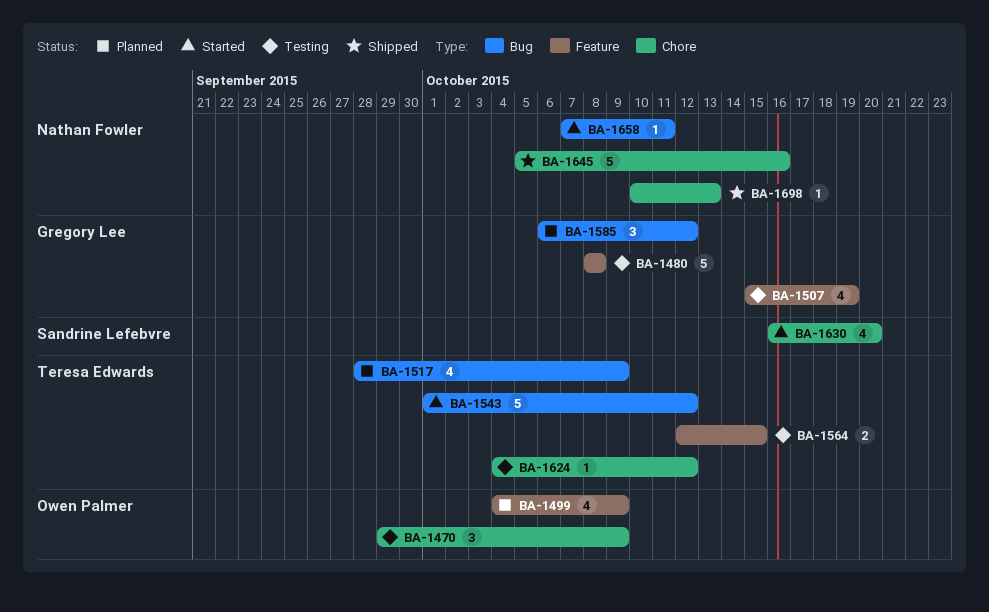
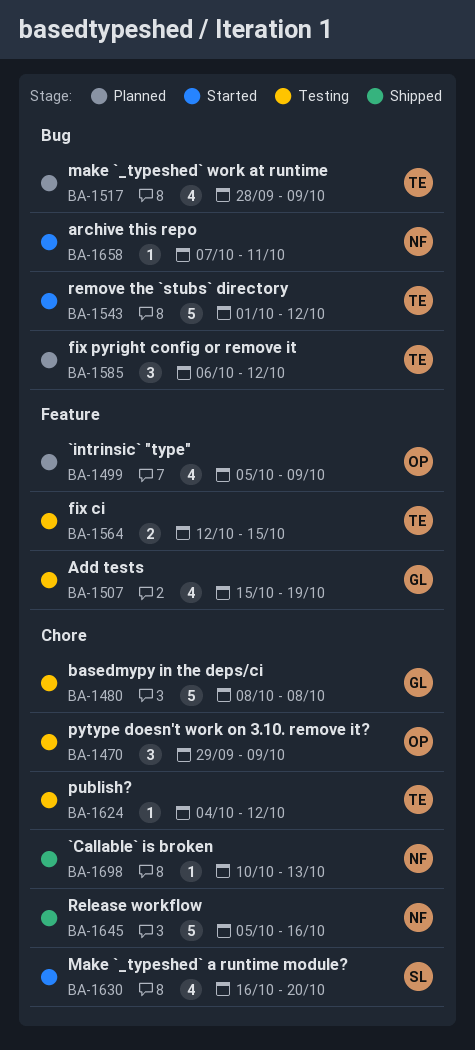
BA-1480, label: Feature -> Chore
BA-1499, start: Oct 4 -> Oct 5
BA-1585, owner: Gregory Lee -> Teresa Edwards

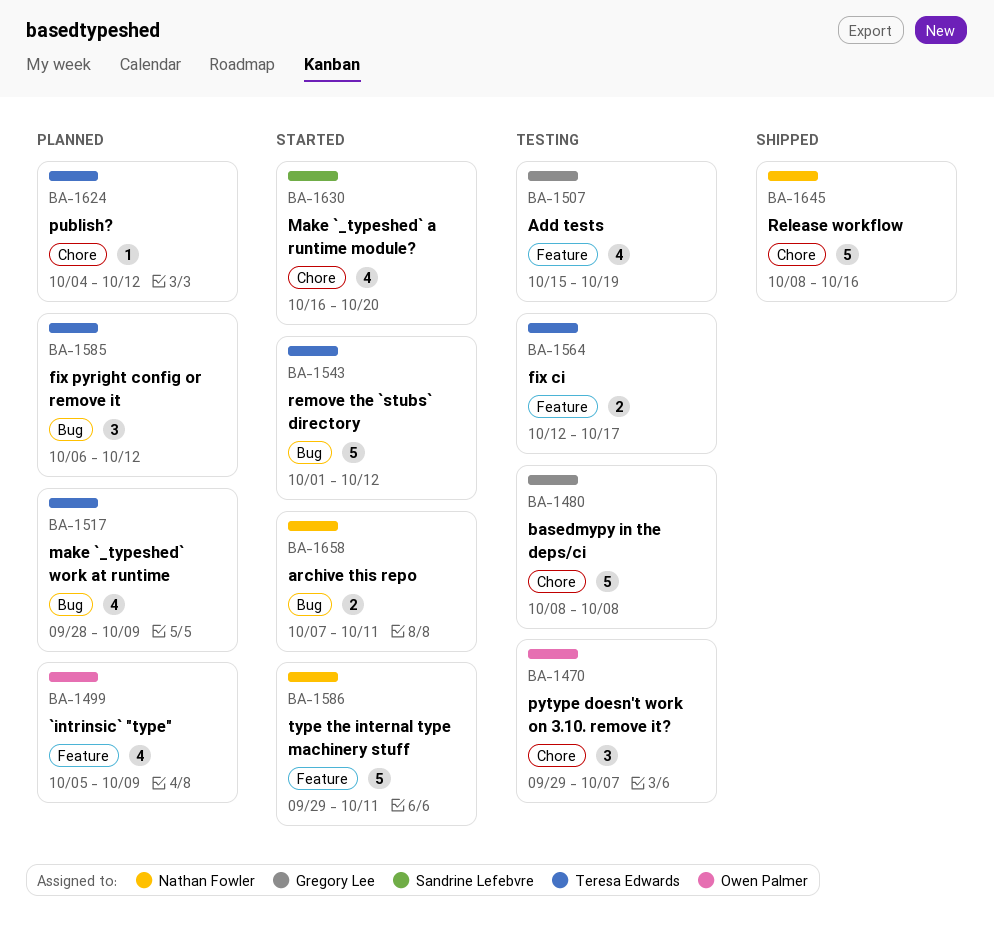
BA-1470, due: Oct 9 -> Oct 7
BA-1564, due: Oct 15 -> Oct 17
BA-1586: none -> present
BA-1624, status: Testing -> Planned
BA-1645, start: Oct 5 -> Oct 8
BA-1658, estimate: 1 -> 2
BA-1698: present -> none

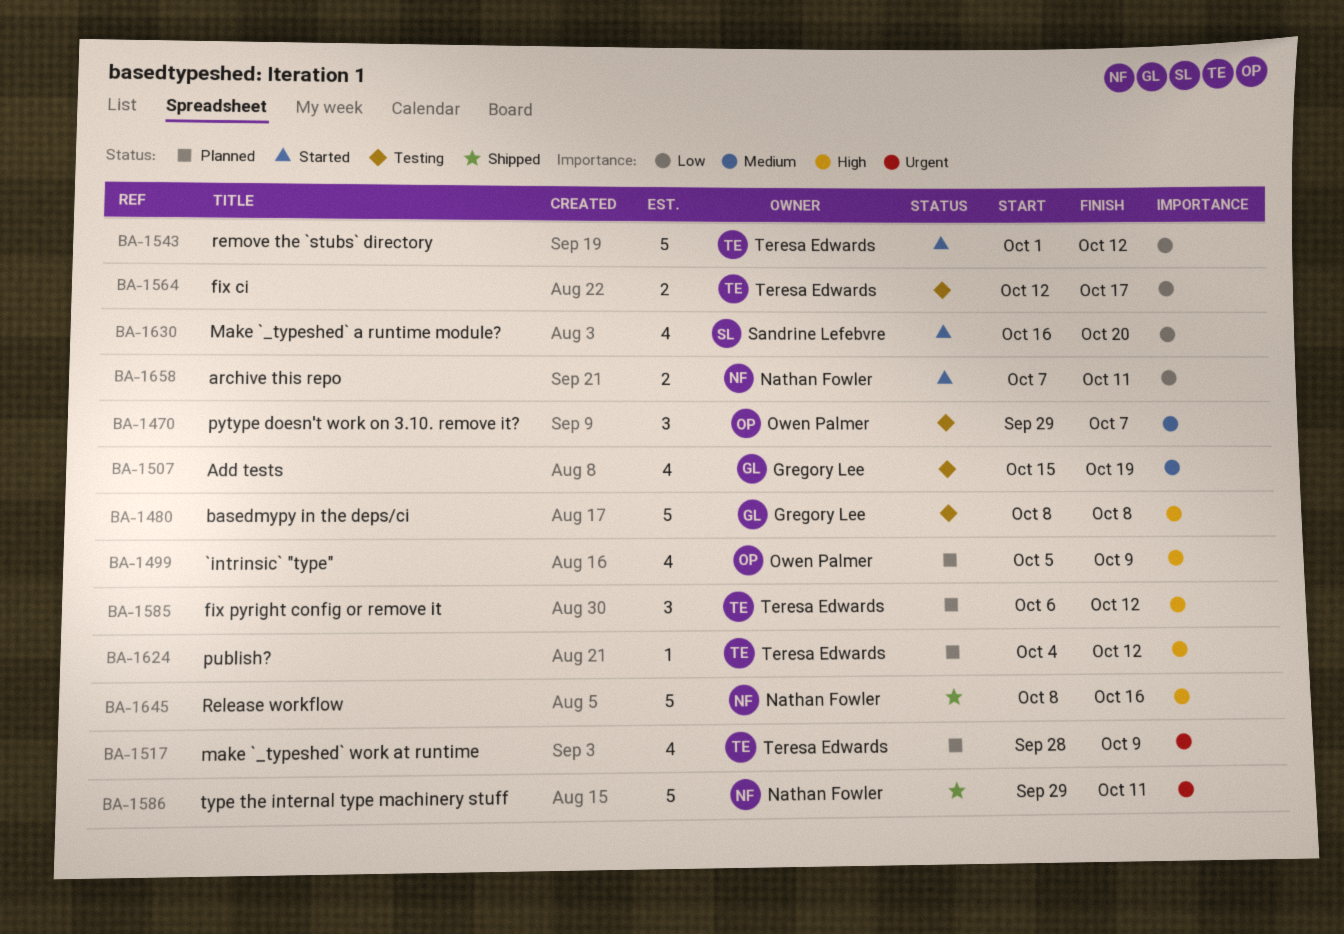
BA-1586, status: Started -> Shipped

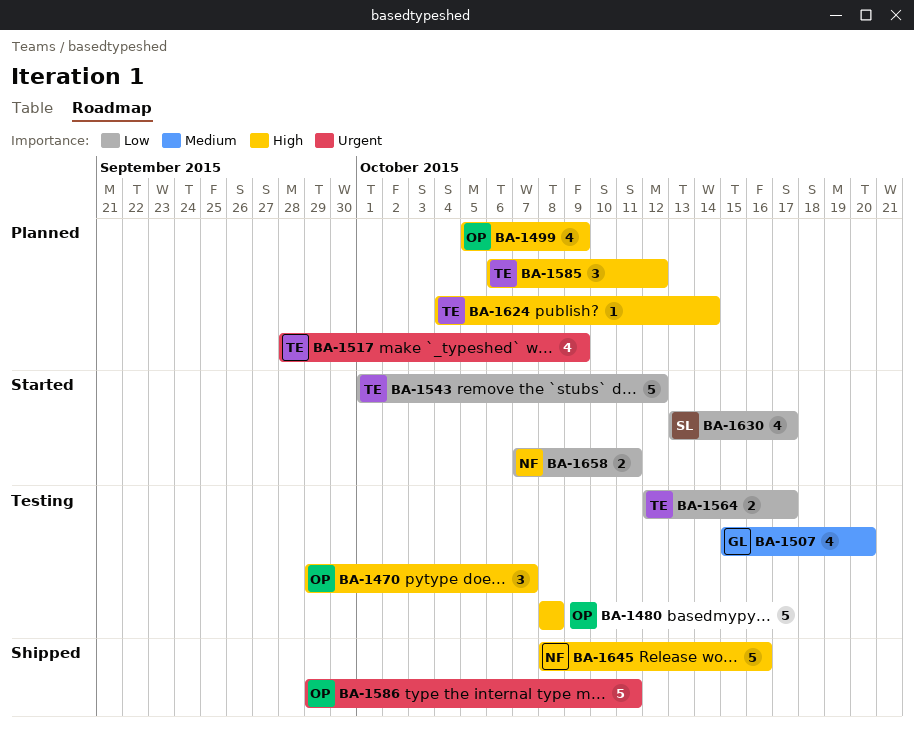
BA-1470, priority: Medium -> High
BA-1480, owner: Gregory Lee -> Owen Palmer
BA-1507, due: Oct 19 -> Oct 20
BA-1586, owner: Nathan Fowler -> Owen Palmer
BA-1624, due: Oct 12 -> Oct 14
BA-1630, start: Oct 16 -> Oct 13
BA-1630, due: Oct 20 -> Oct 17

